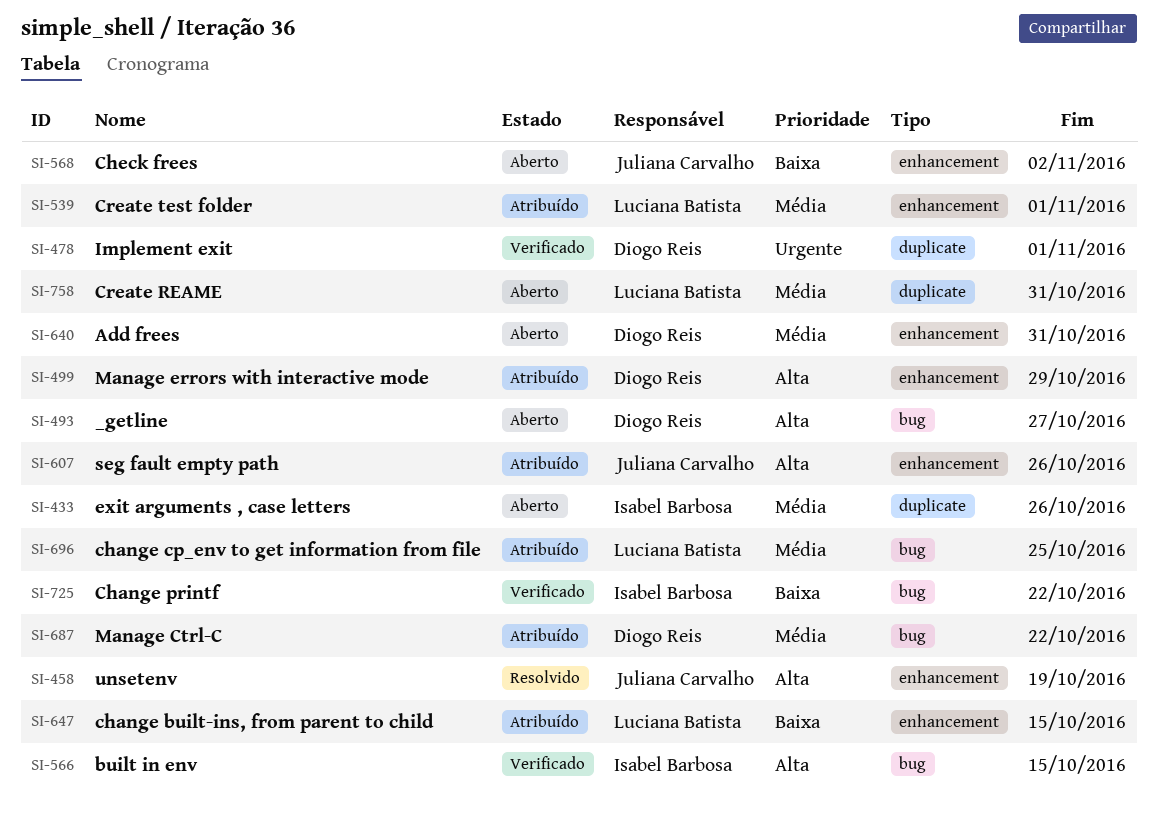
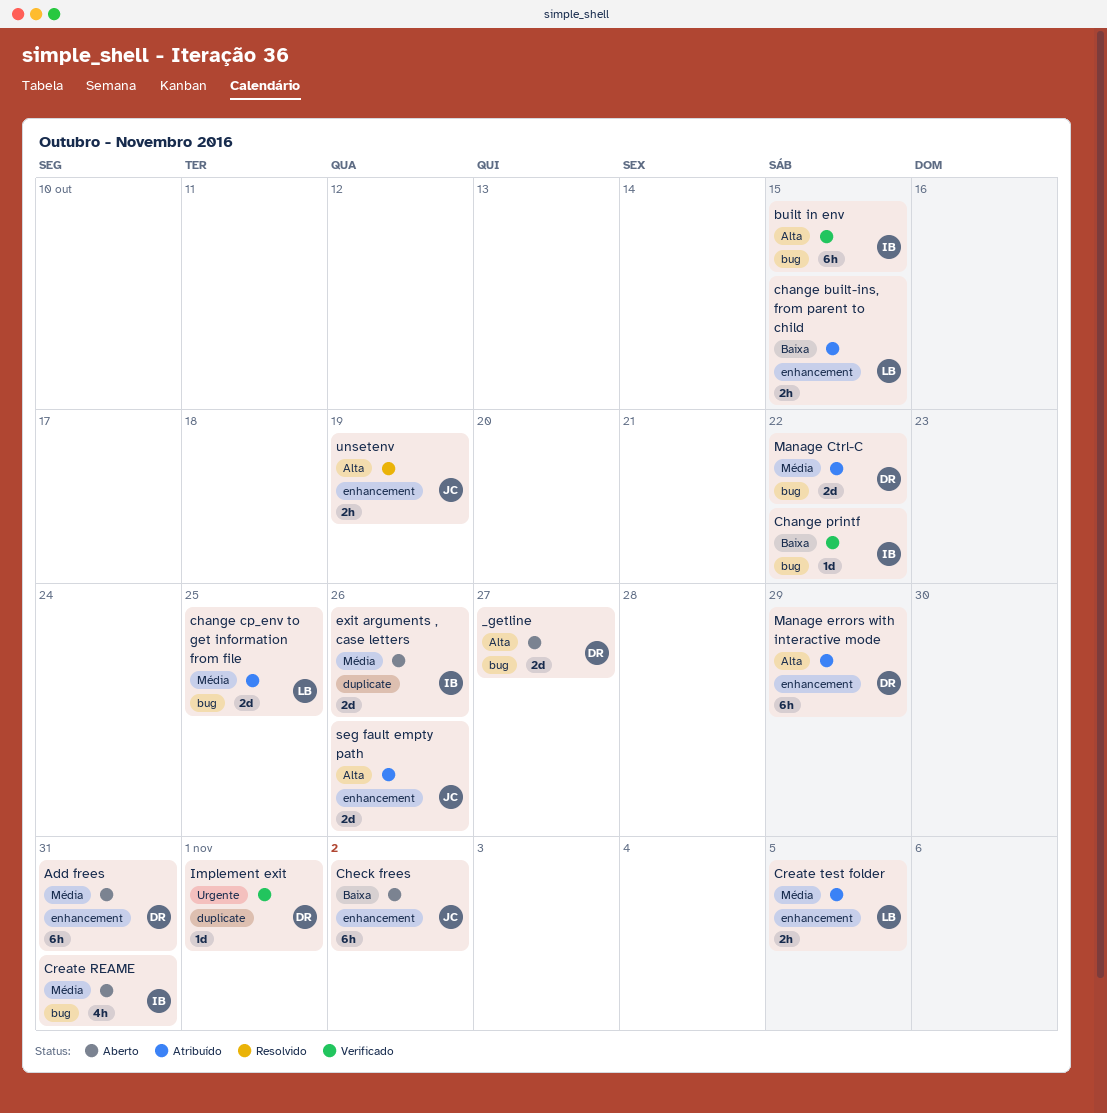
Create REAME, owner: Luciana Batista -> Isabel Barbosa
Create REAME, label: duplicate -> bug
Create test folder, due: Nov 1 -> Nov 5

